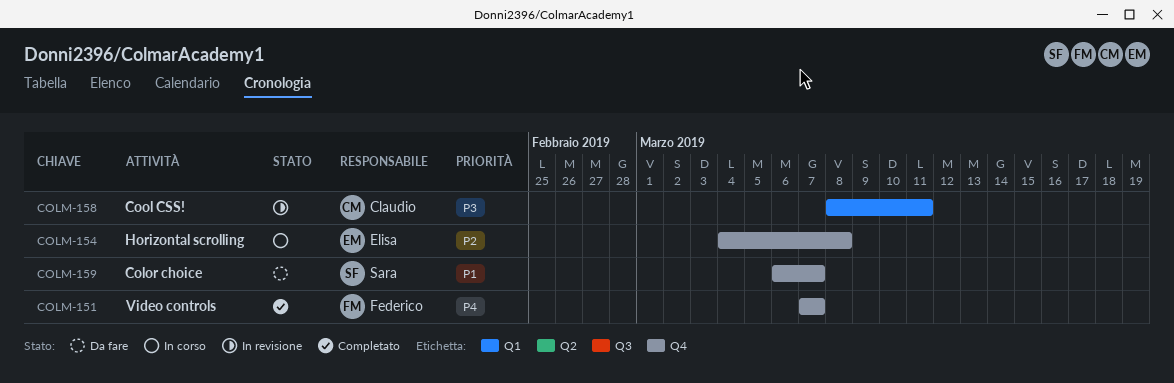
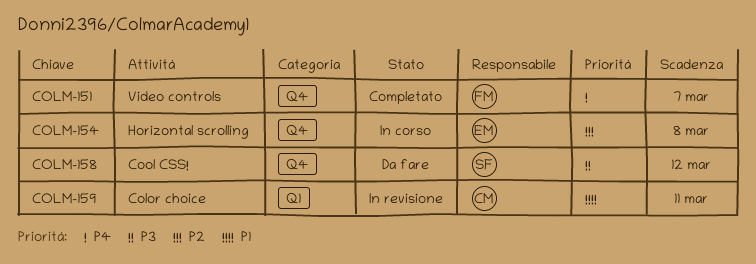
COLM-158, status: In revisione -> Da fare
COLM-158, owner: Claudio -> Sara
COLM-158, label: Q1 -> Q4
COLM-158, due: Mar 11 -> Mar 12
COLM-159, status: Da fare -> In revisione
COLM-159, owner: Sara -> Claudio
COLM-159, label: Q4 -> Q1
COLM-159, due: Mar 7 -> Mar 11

